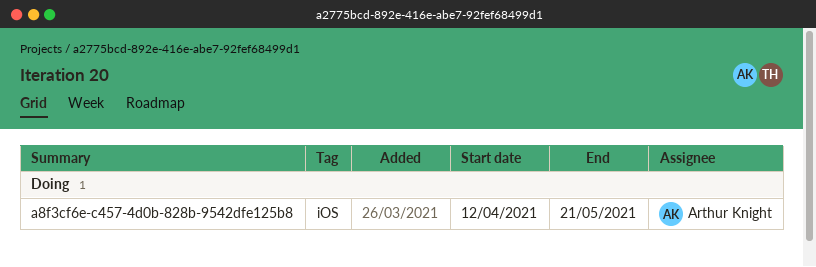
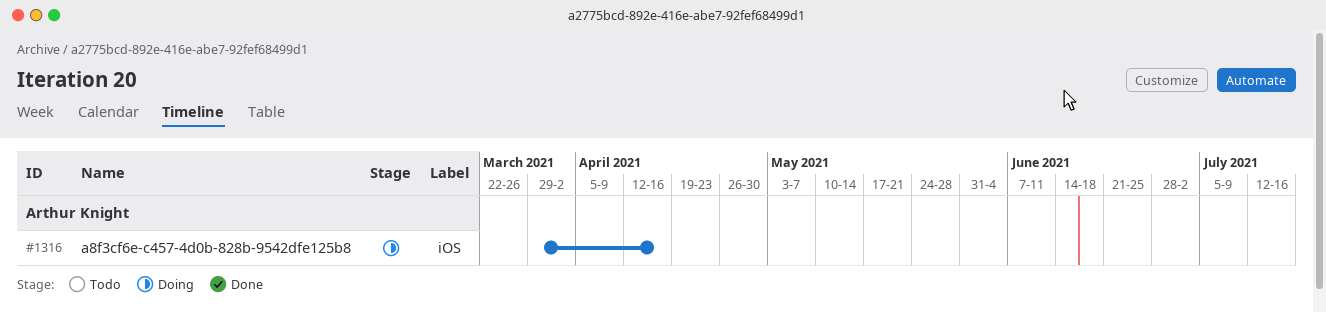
a8f3cf6e-c457-4d0b-828b-9542dfe125b8, start: Apr 12 -> Mar 29
a8f3cf6e-c457-4d0b-828b-9542dfe125b8, due: May 21 -> Apr 16

